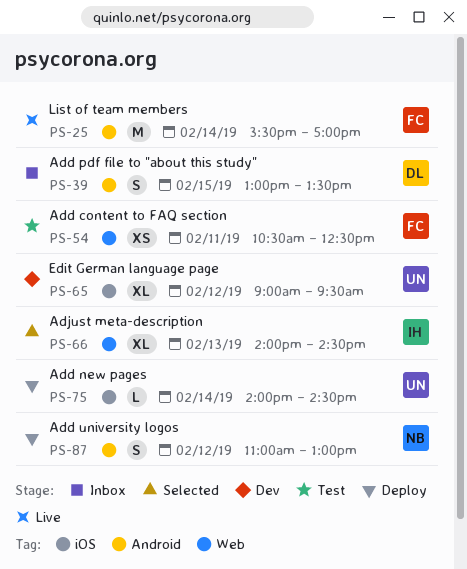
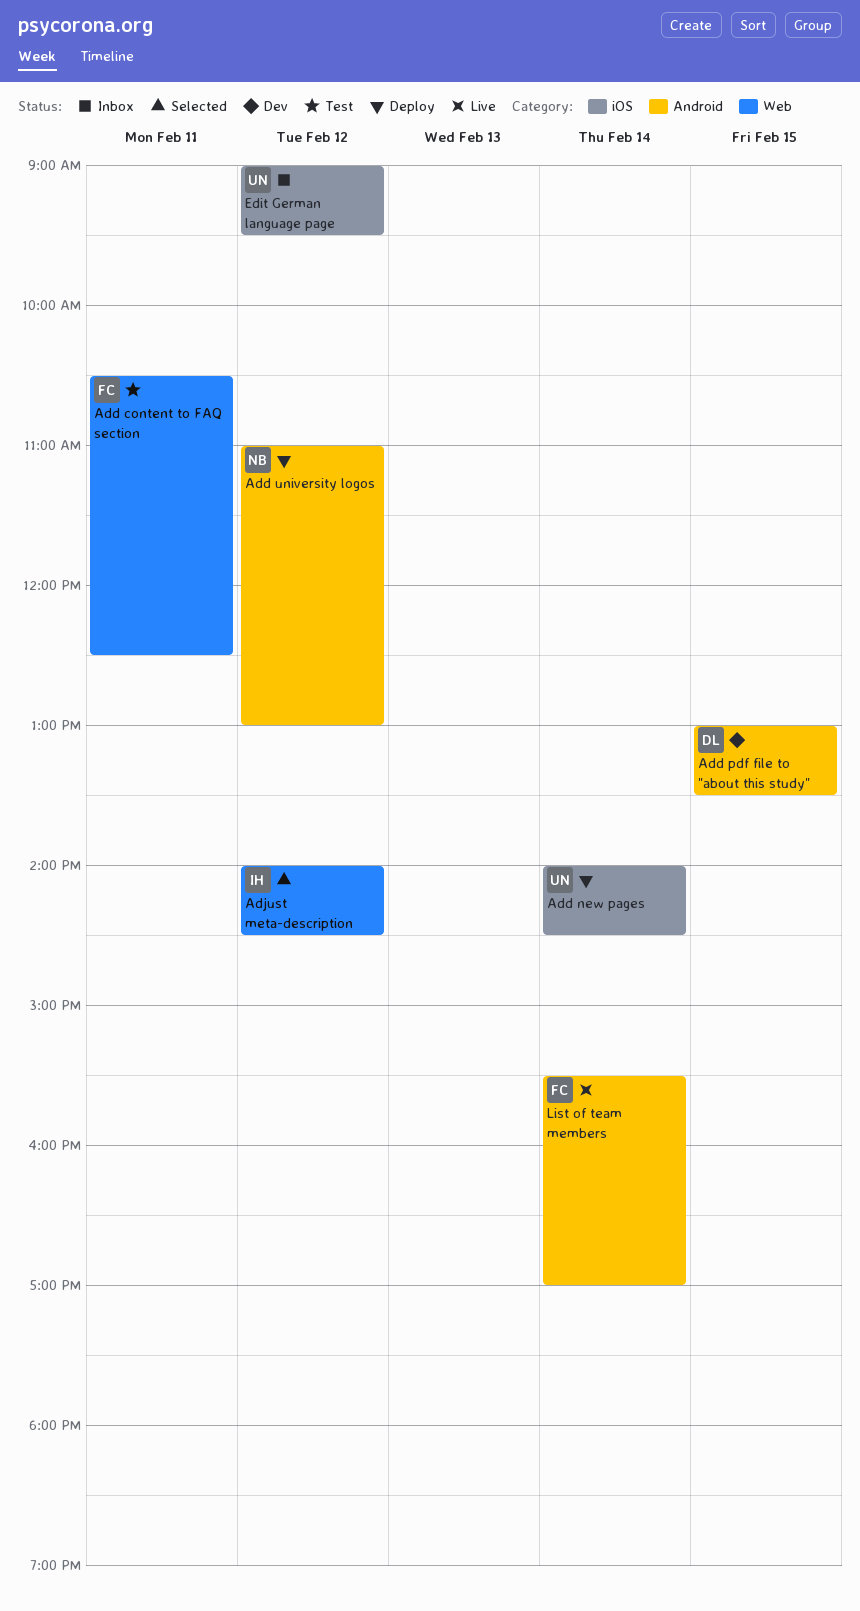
Add pdf file to "about this study", status: Inbox -> Dev
Adjust meta-description, day: Feb 13 -> Feb 12
Edit German language page, status: Dev -> Inbox

